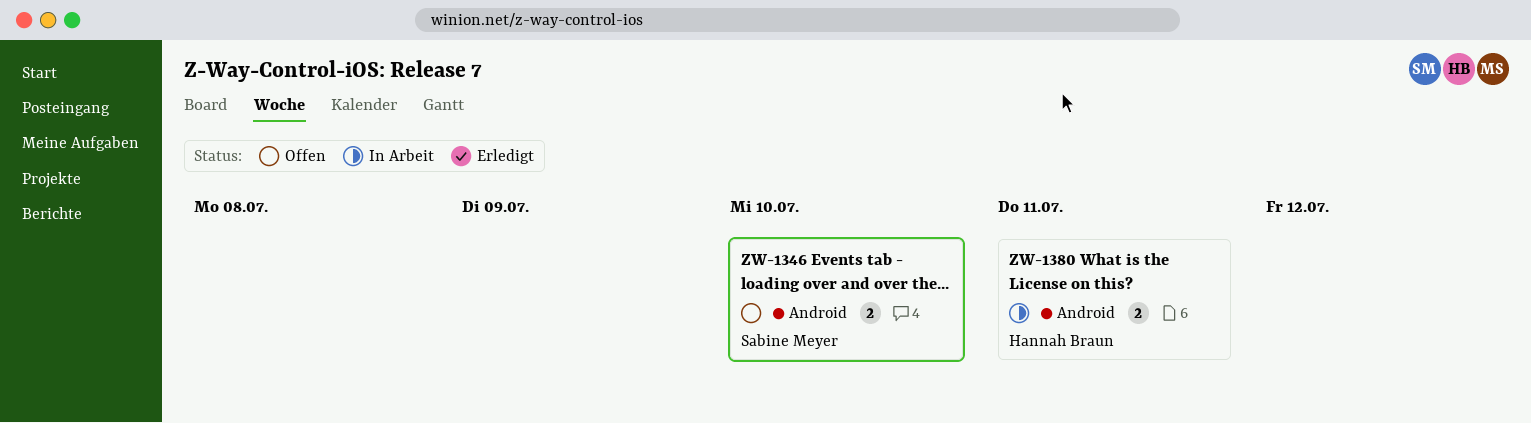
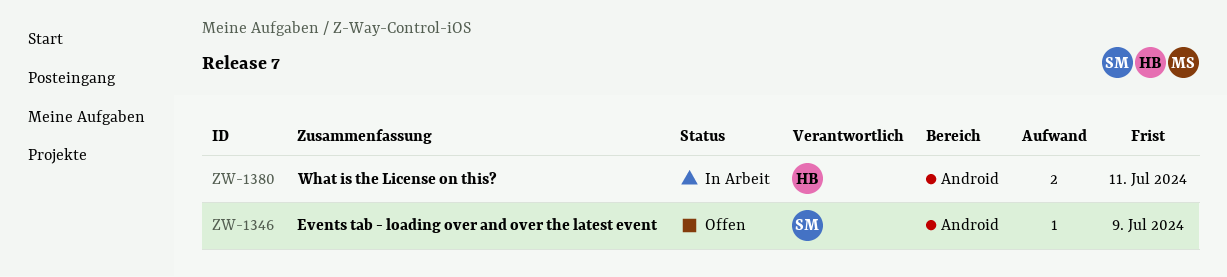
ZW-1346, estimate: 2 -> 1
ZW-1346, due: Jul 10 -> Jul 9

